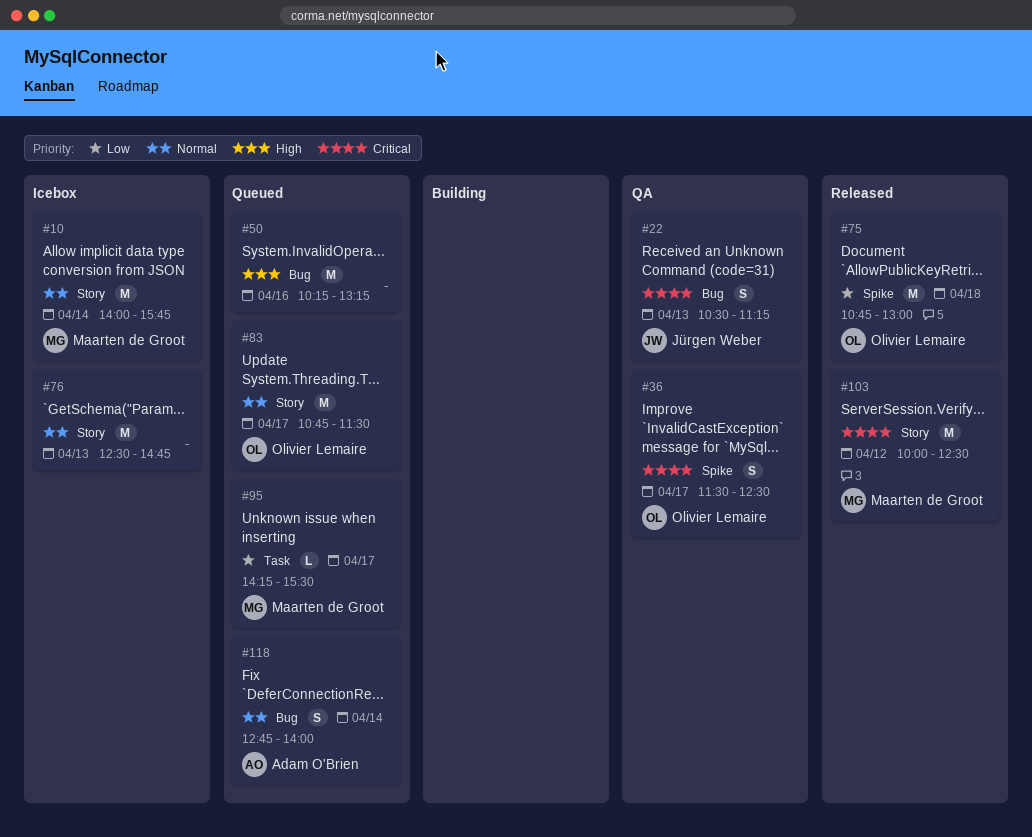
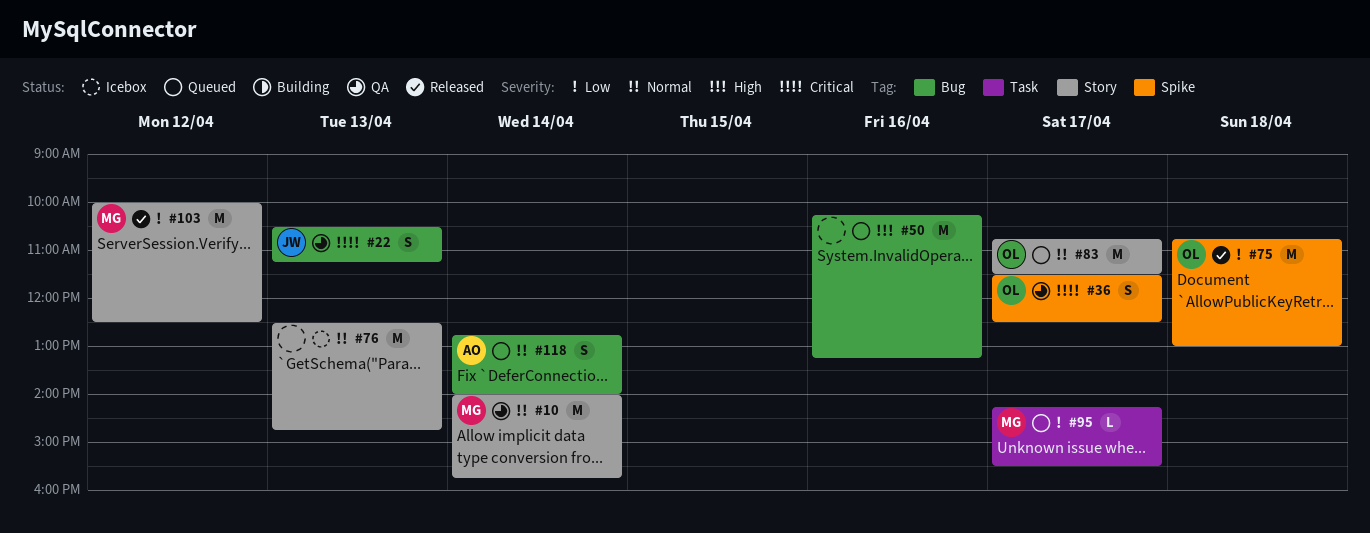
#10, status: Icebox -> QA
#103, priority: Critical -> Low

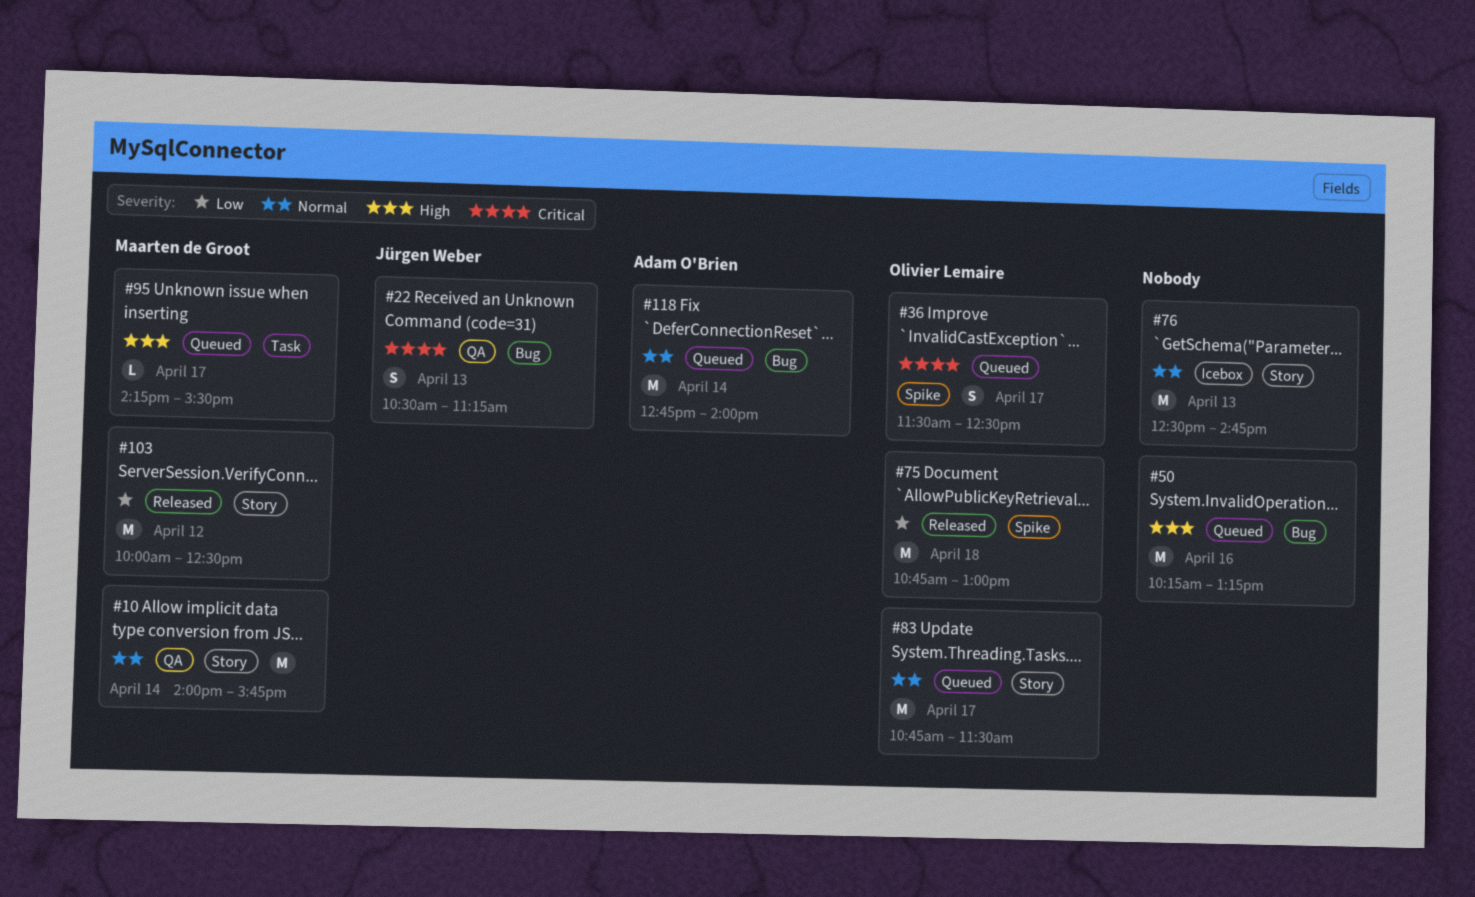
#36, status: QA -> Queued
#95, priority: Low -> High
#118, estimate: S -> M

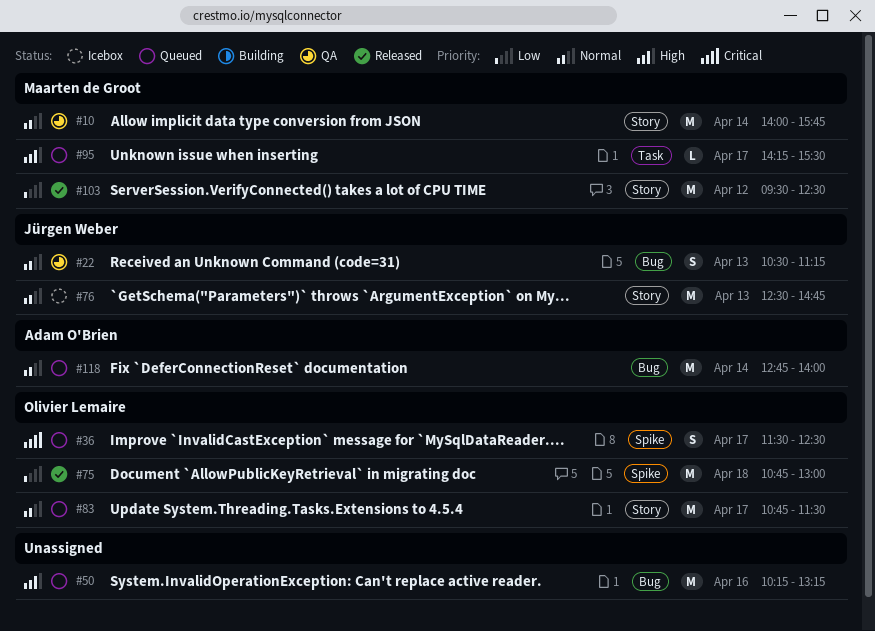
#22, priority: Critical -> Normal
#76, owner: none -> Jürgen Weber
#103, begins: 10:00 -> 09:30

